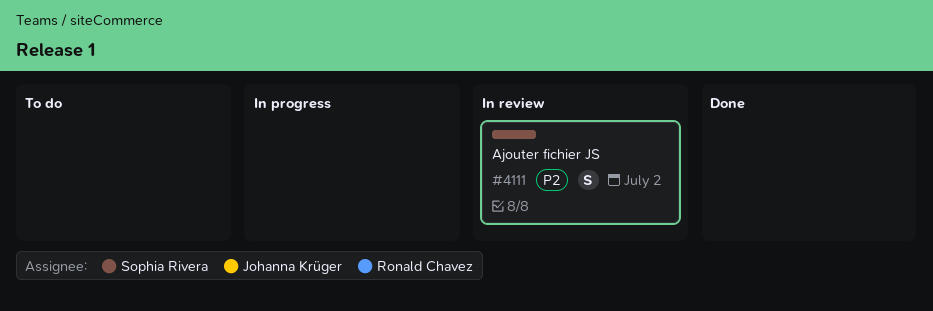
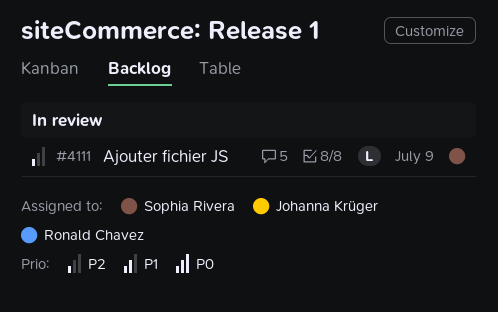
#4111, estimate: S -> L
#4111, due: Jul 2 -> Jul 9

